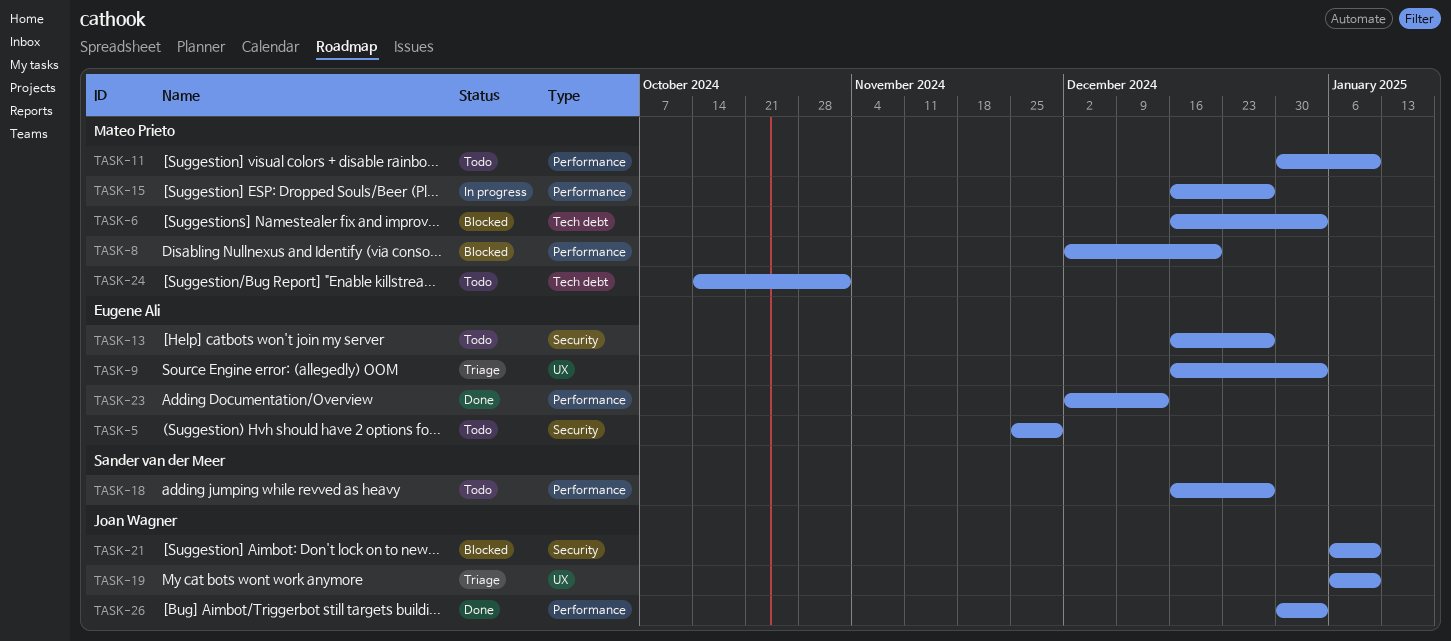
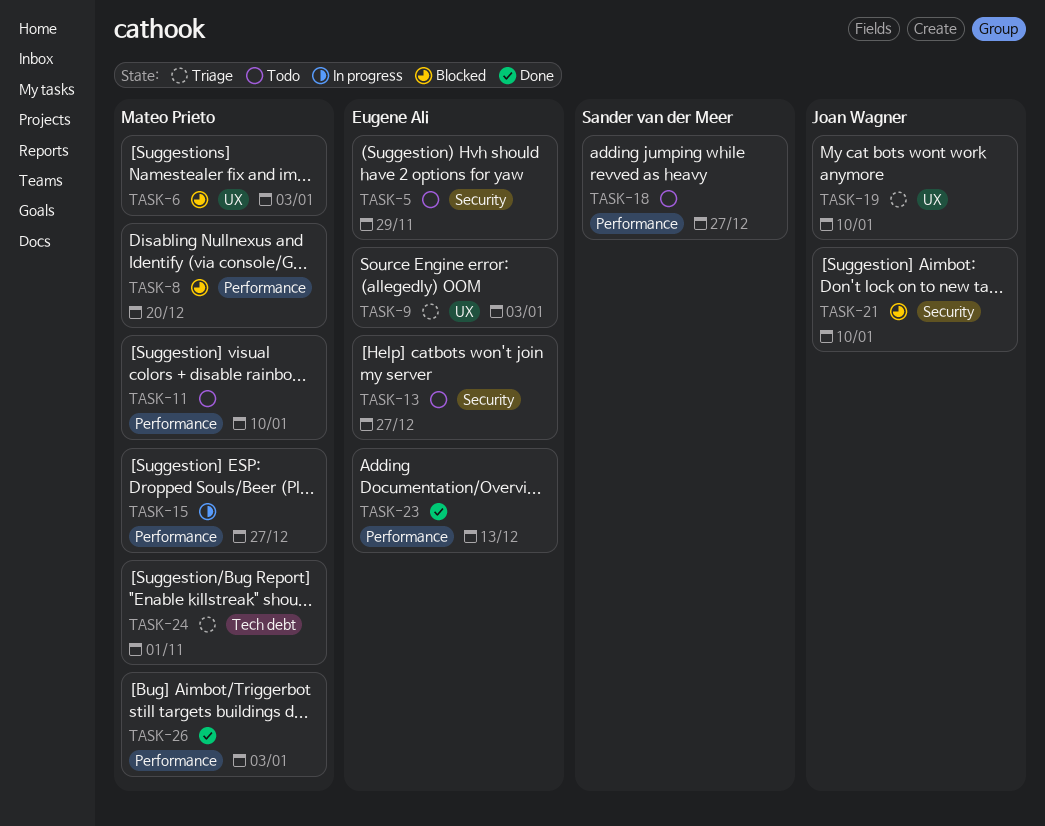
TASK-6, label: Tech debt -> UX
TASK-24, status: Todo -> Triage
TASK-26, owner: Joan Wagner -> Mateo Prieto

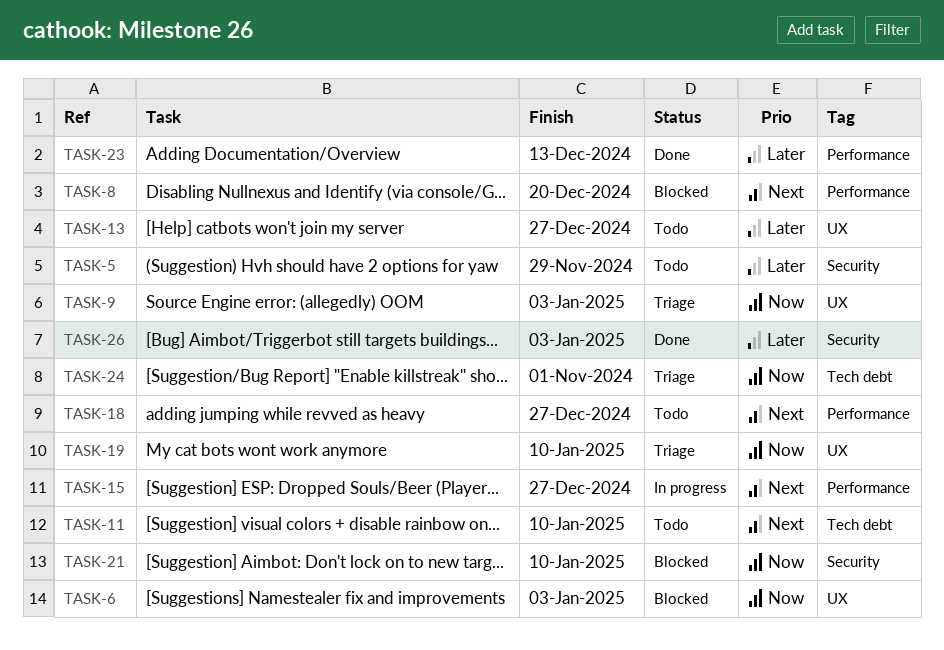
TASK-11, label: Performance -> Tech debt
TASK-13, label: Security -> UX
TASK-26, label: Performance -> Security

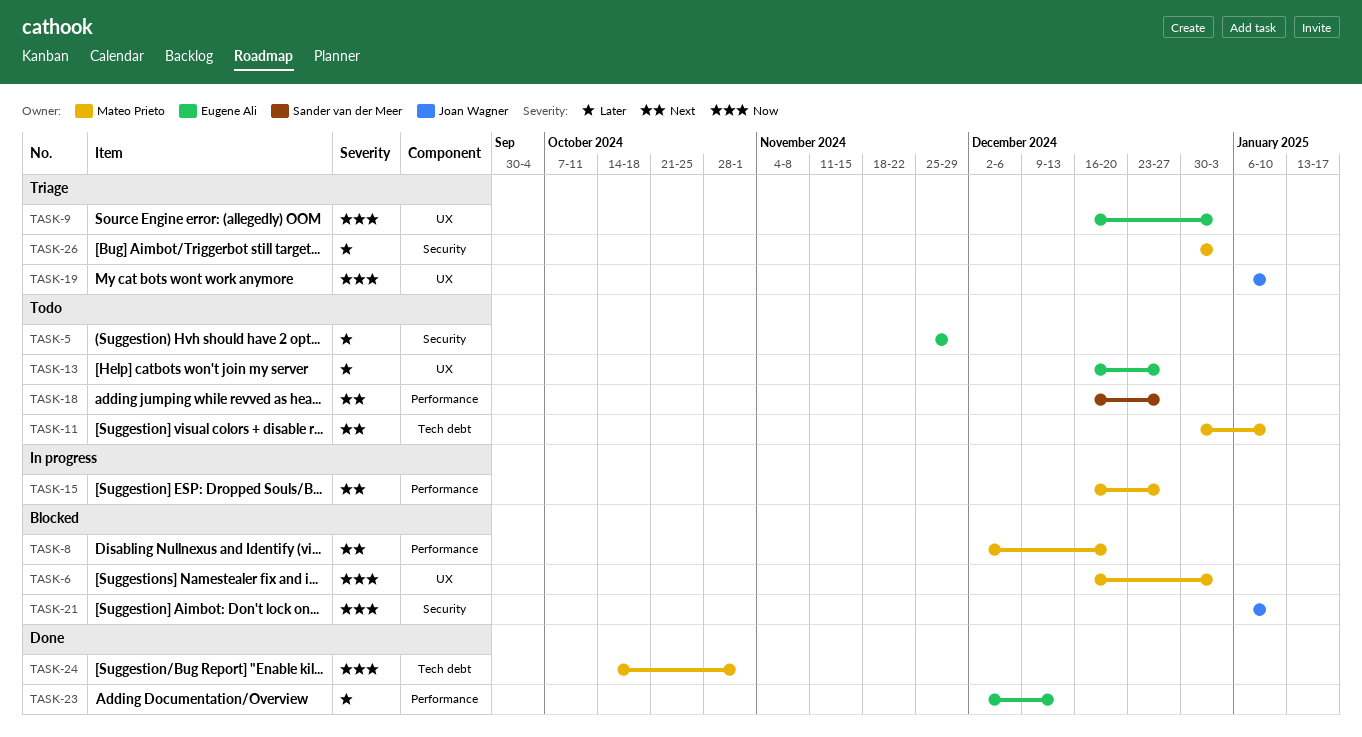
TASK-24, status: Triage -> Done
TASK-26, status: Done -> Triage

